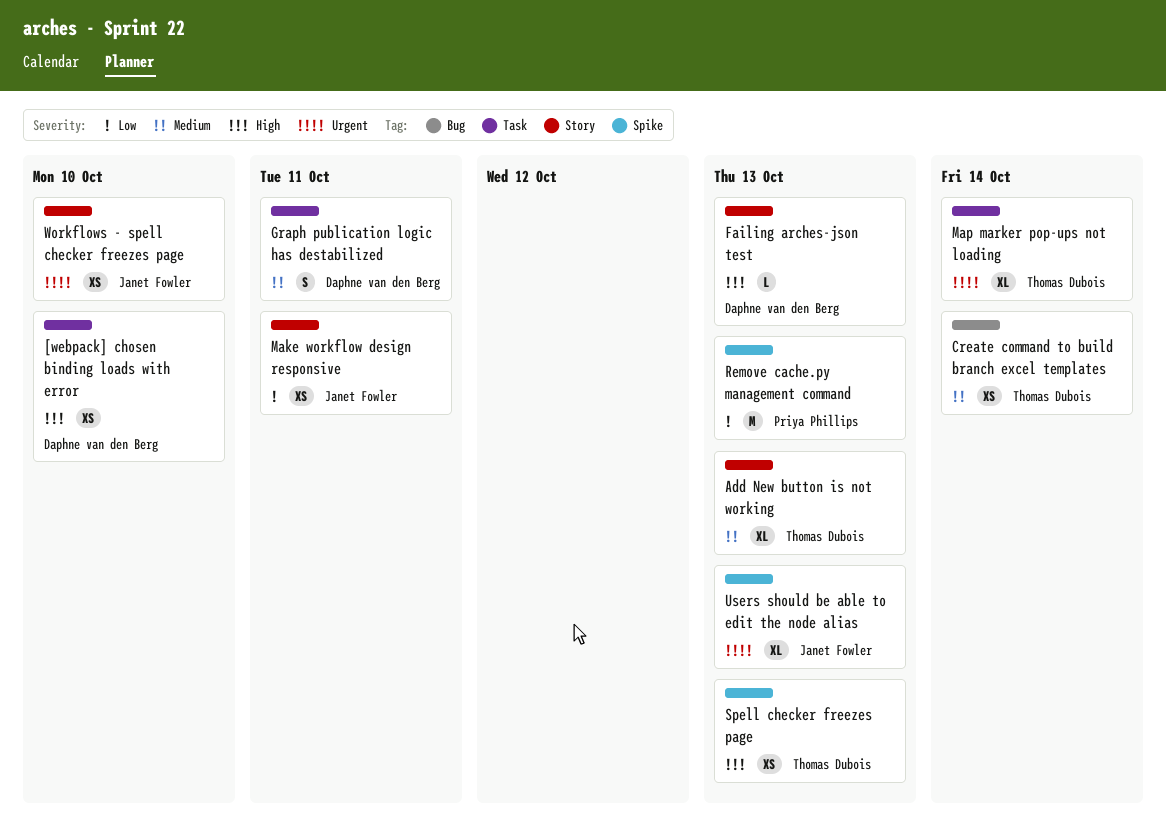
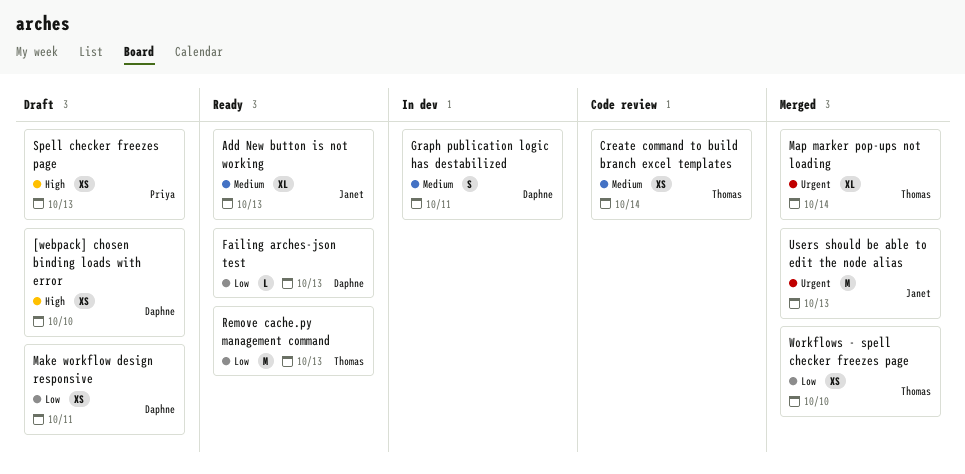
Add New button is not working, owner: Thomas Dubois -> Janet Fowler
Failing arches-json test, priority: High -> Low
Make workflow design responsive, owner: Janet Fowler -> Daphne van den Berg
Remove cache.py management command, owner: Priya Phillips -> Thomas Dubois
Spell checker freezes page, owner: Thomas Dubois -> Priya Phillips
Users should be able to edit the node alias, estimate: XL -> M
Workflows - spell checker freezes page, owner: Janet Fowler -> Thomas Dubois
Workflows - spell checker freezes page, priority: Urgent -> Low

